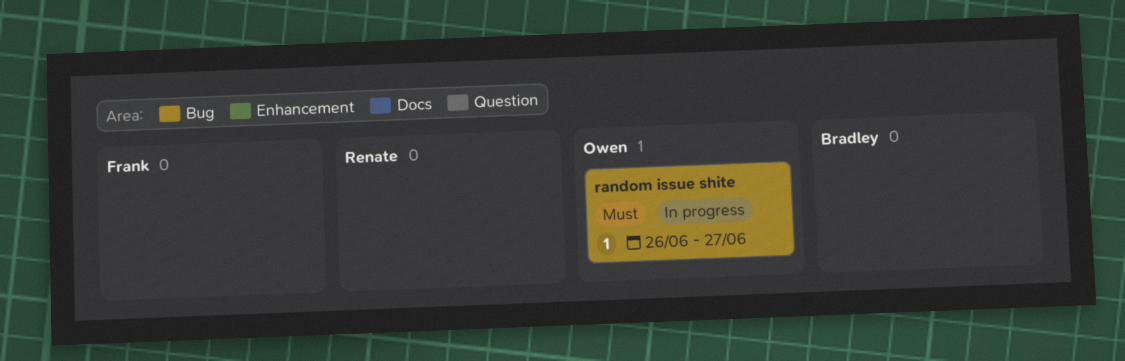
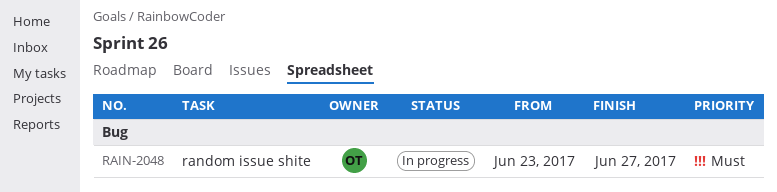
random issue shite, start: Jun 26 -> Jun 23

